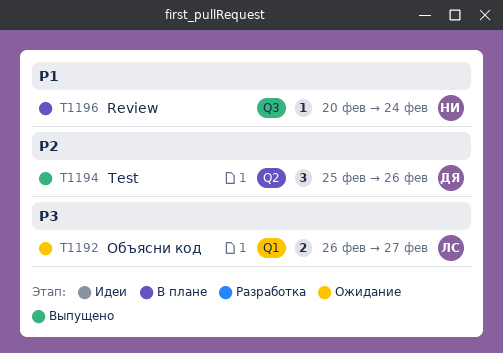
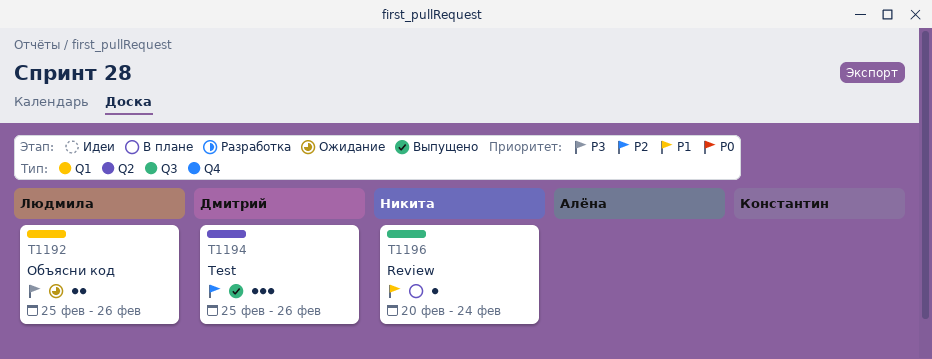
T1192, start: Feb 26 -> Feb 25
T1192, due: Feb 27 -> Feb 26

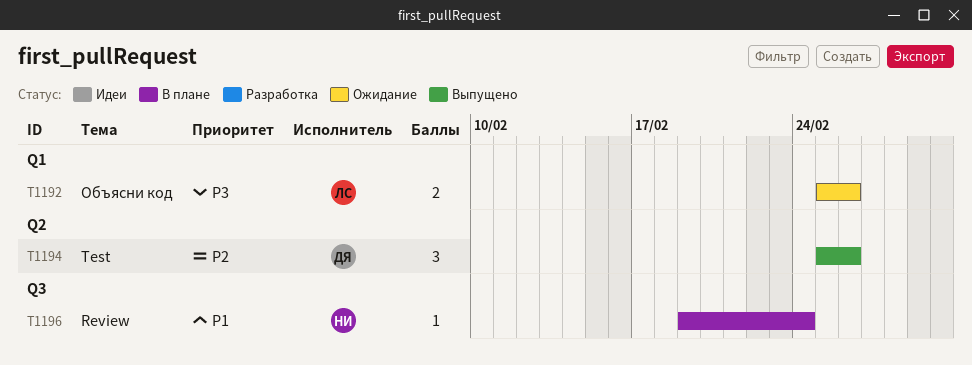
T1196, start: Feb 20 -> Feb 19

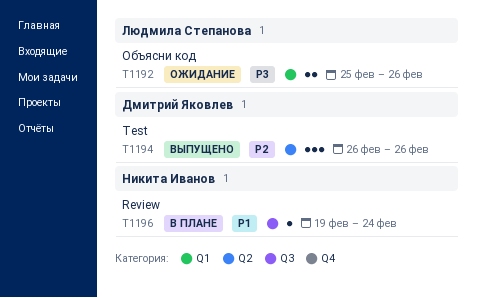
T1194, start: Feb 25 -> Feb 26

